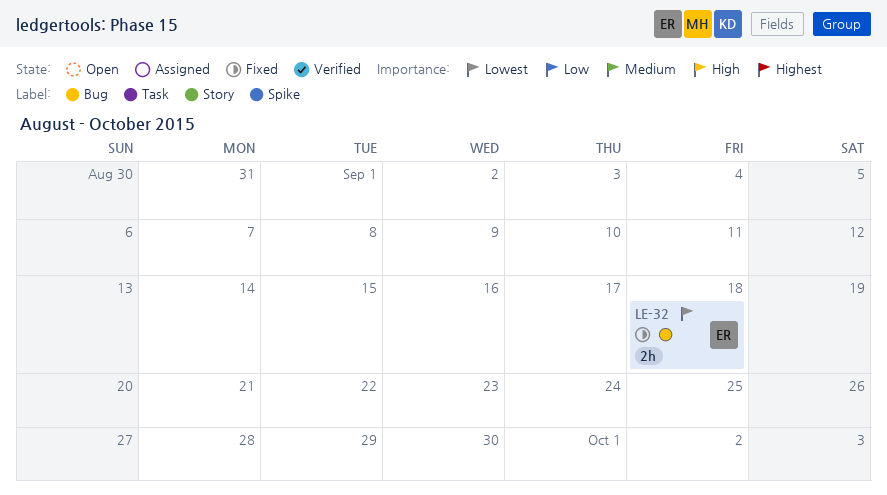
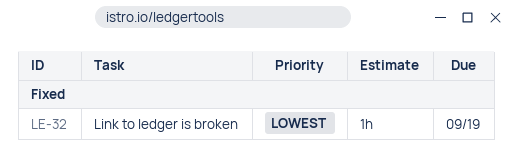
LE-32, estimate: 2h -> 1h
LE-32, due: Sep 18 -> Sep 19

